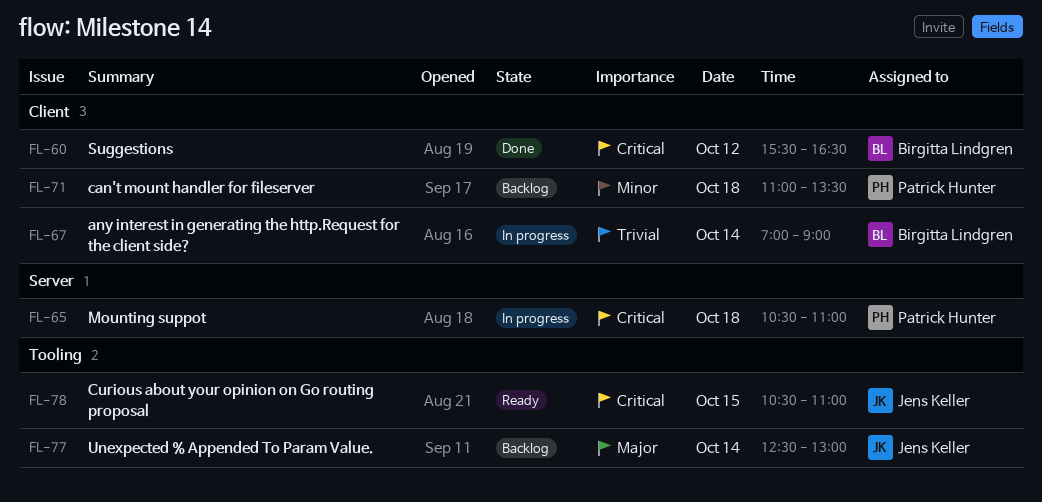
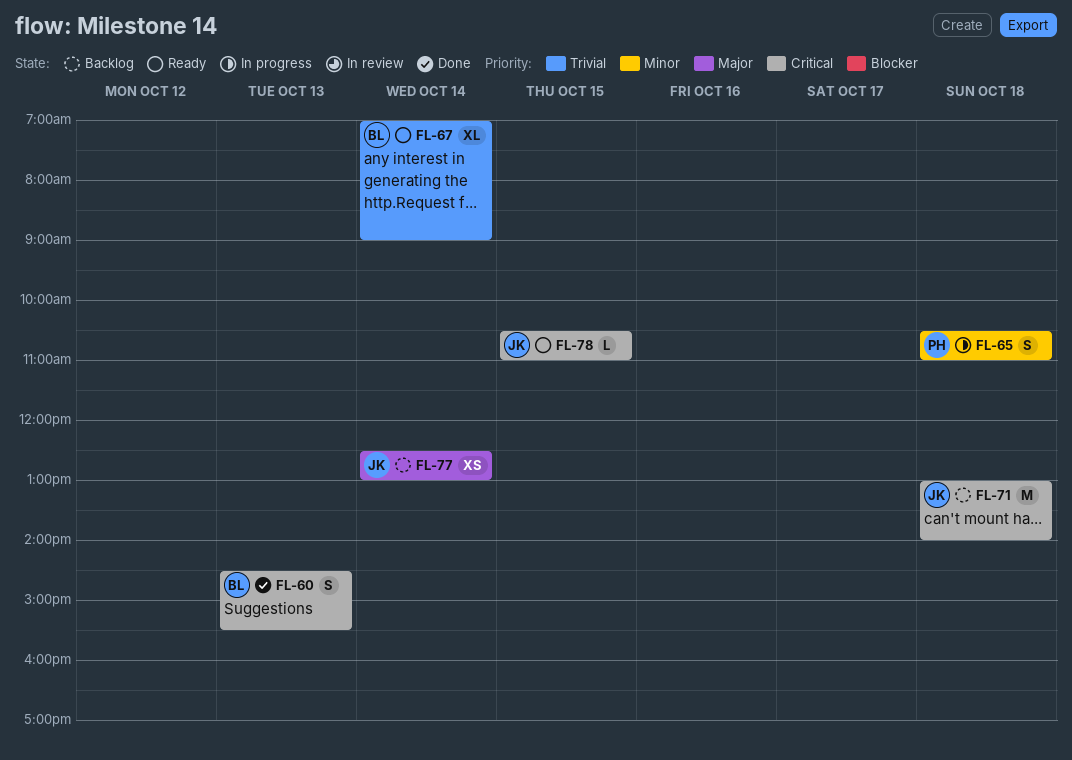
FL-60, day: Oct 12 -> Oct 13
FL-60, begins: 15:30 -> 14:30
FL-60, ends: 16:30 -> 15:30
FL-65, priority: Critical -> Minor
FL-67, status: In progress -> Ready
FL-71, owner: Patrick Hunter -> Jens Keller
FL-71, priority: Minor -> Critical
FL-71, begins: 11:00 -> 13:00
FL-71, ends: 13:30 -> 14:00

